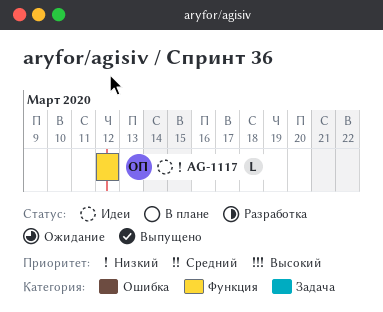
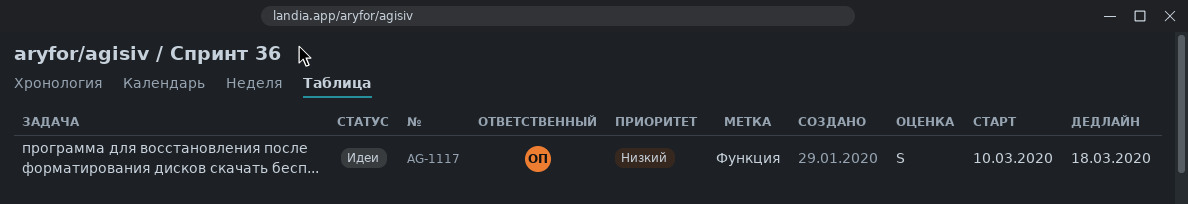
AG-1117, estimate: L -> S
AG-1117, start: Mar 12 -> Mar 10
AG-1117, due: Mar 12 -> Mar 18

